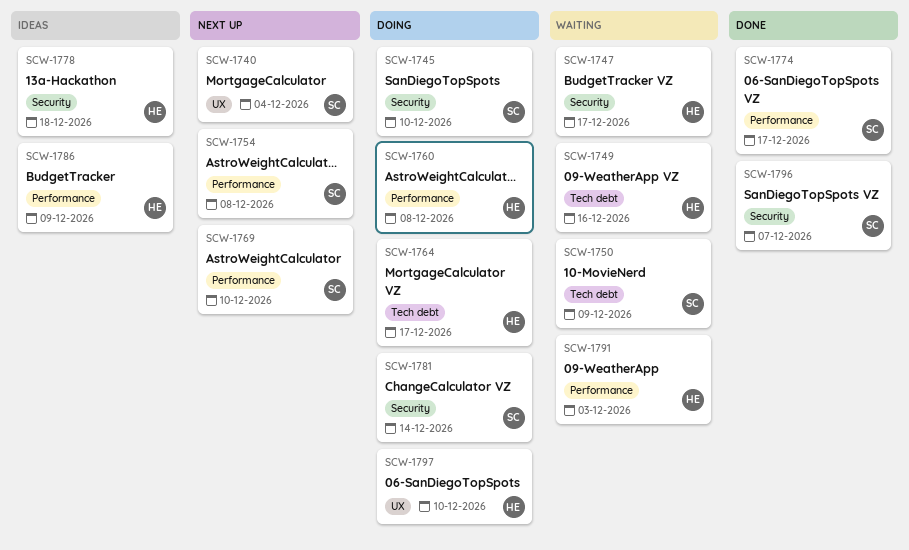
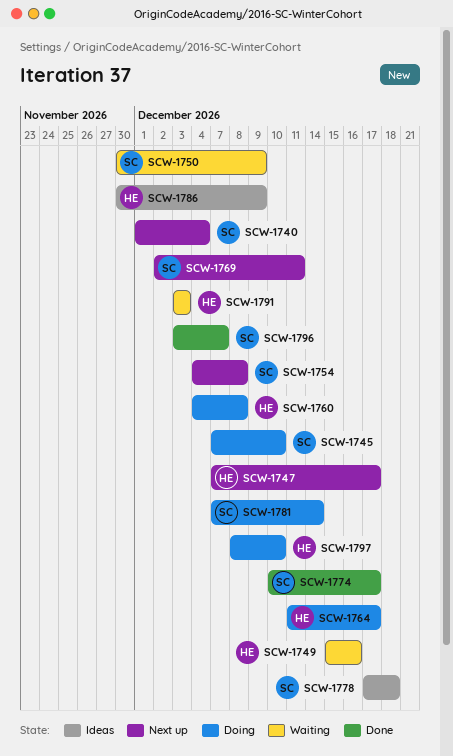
SCW-1747, status: Waiting -> Next up
SCW-1769, due: Dec 10 -> Dec 11
SCW-1778, owner: HE -> SC

